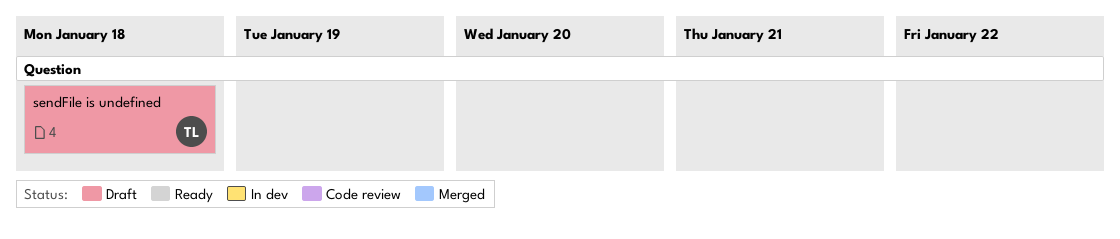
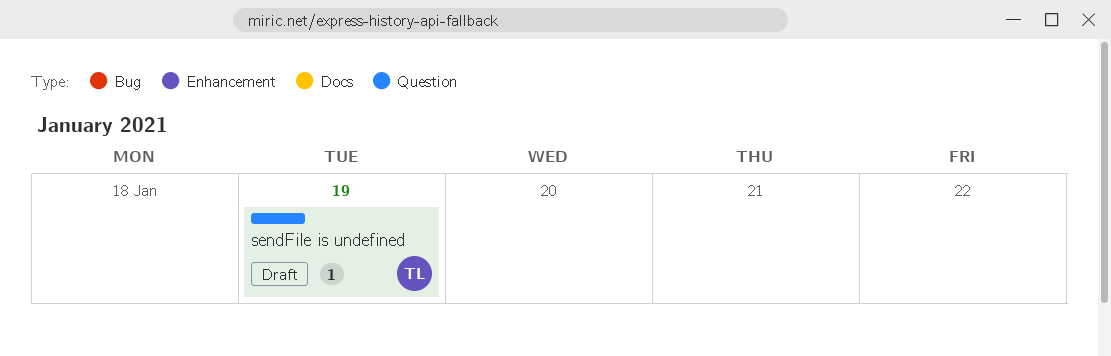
sendFile is undefined, due: Jan 18 -> Jan 19

